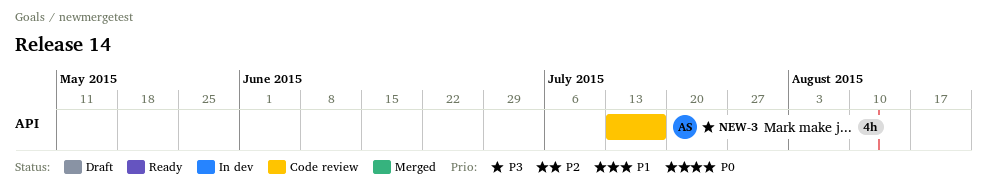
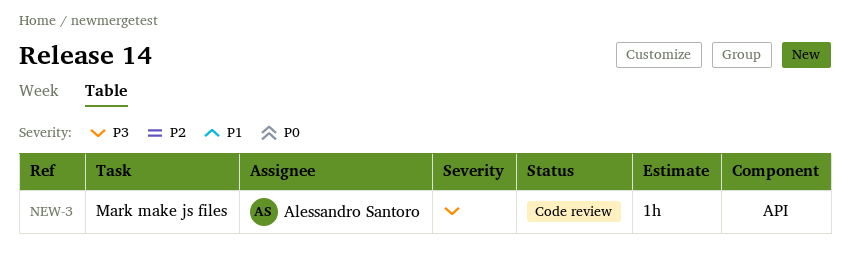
NEW-3, estimate: 4h -> 1h

